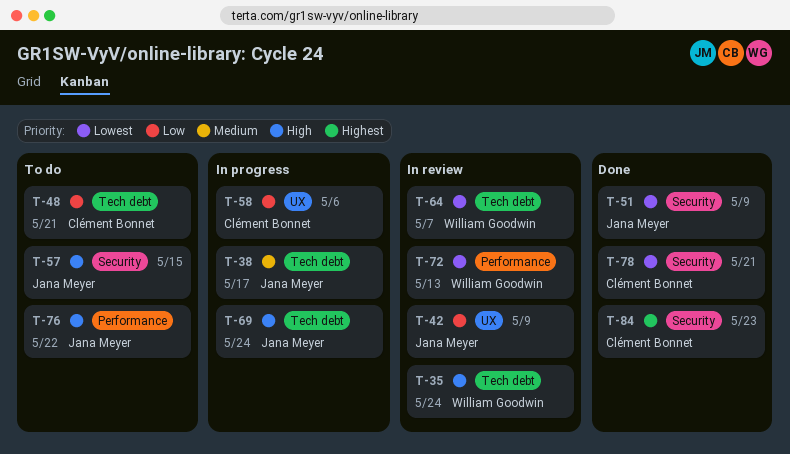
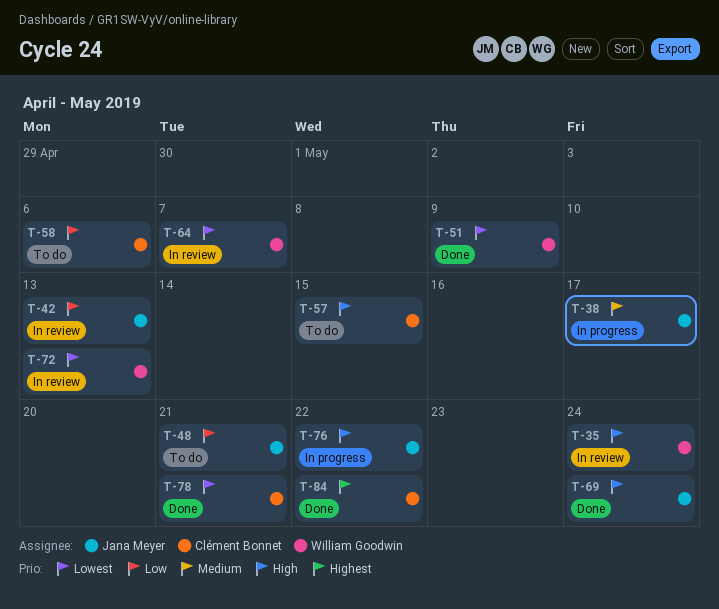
T-42, due: May 9 -> May 13
T-48, owner: Clément Bonnet -> Jana Meyer
T-51, owner: Jana Meyer -> William Goodwin
T-57, owner: Jana Meyer -> Clément Bonnet
T-58, status: In progress -> To do
T-69, status: In progress -> Done
T-76, status: To do -> In progress
T-84, due: May 23 -> May 22

